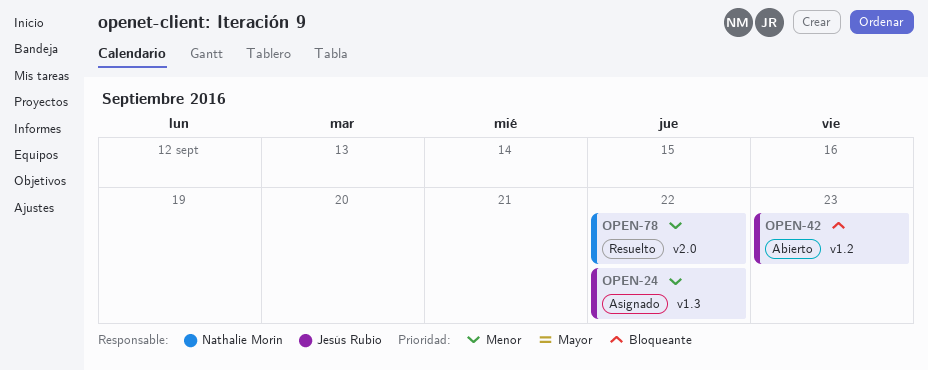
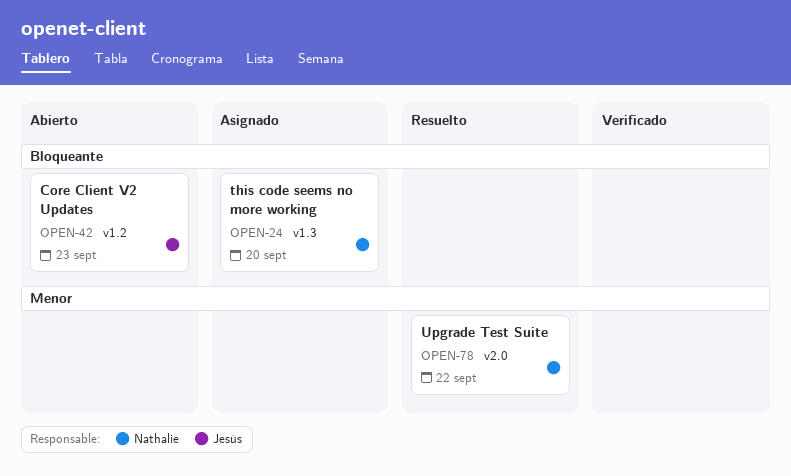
OPEN-24, owner: Jesús Rubio -> Nathalie Morin
OPEN-24, priority: Menor -> Bloqueante
OPEN-24, due: Sep 22 -> Sep 20

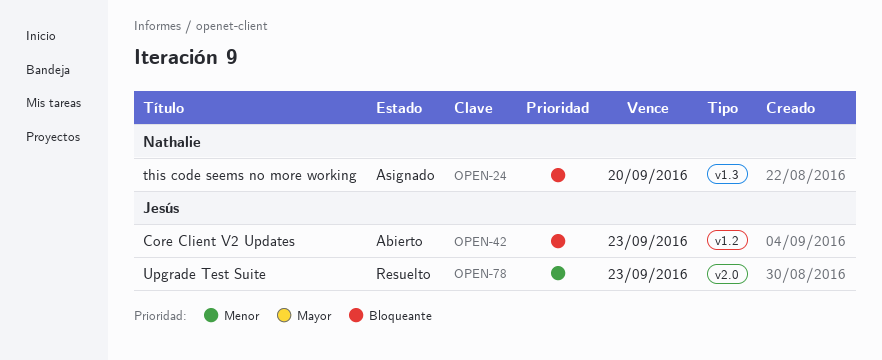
OPEN-78, owner: Nathalie -> Jesús
OPEN-78, due: Sep 22 -> Sep 23

